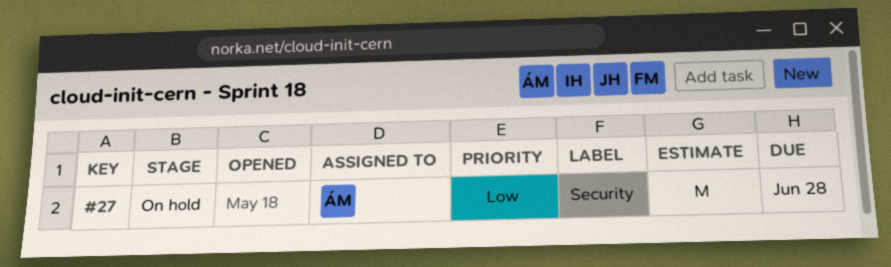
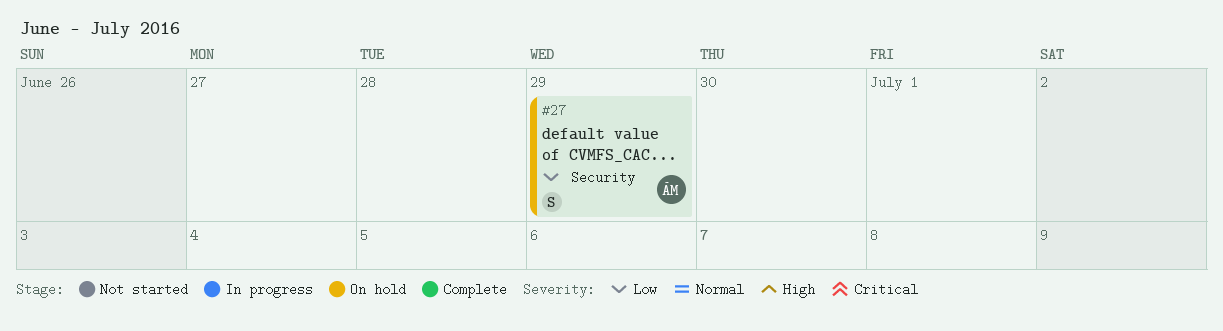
#27, estimate: M -> S
#27, due: Jun 28 -> Jun 29

